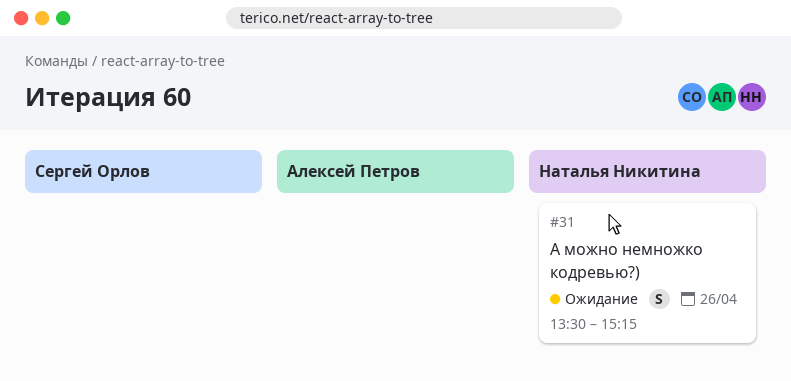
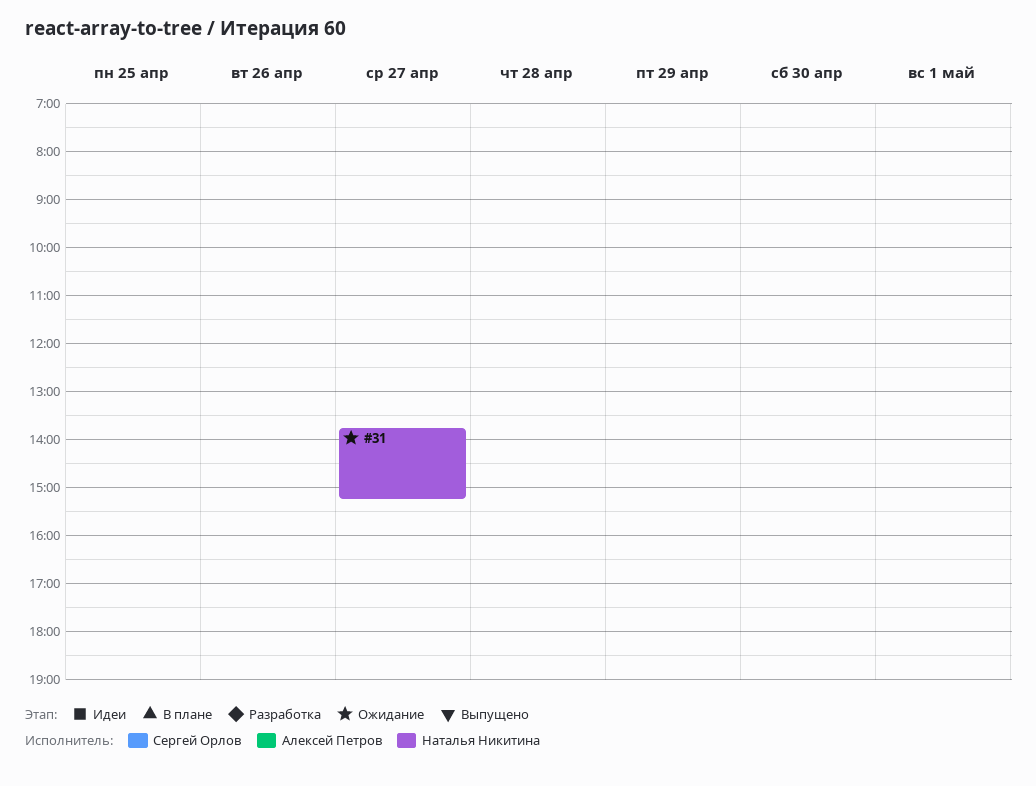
#31, day: Apr 26 -> Apr 27
#31, begins: 13:30 -> 13:45

